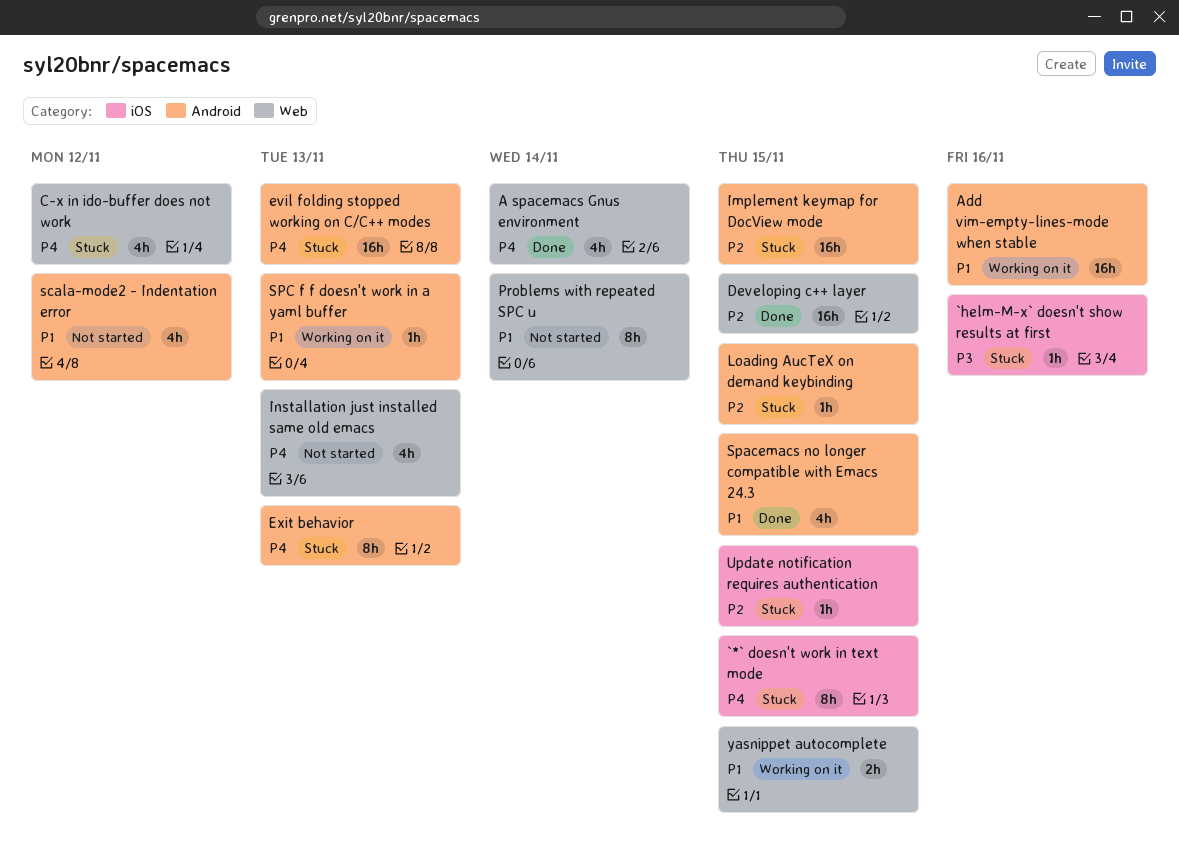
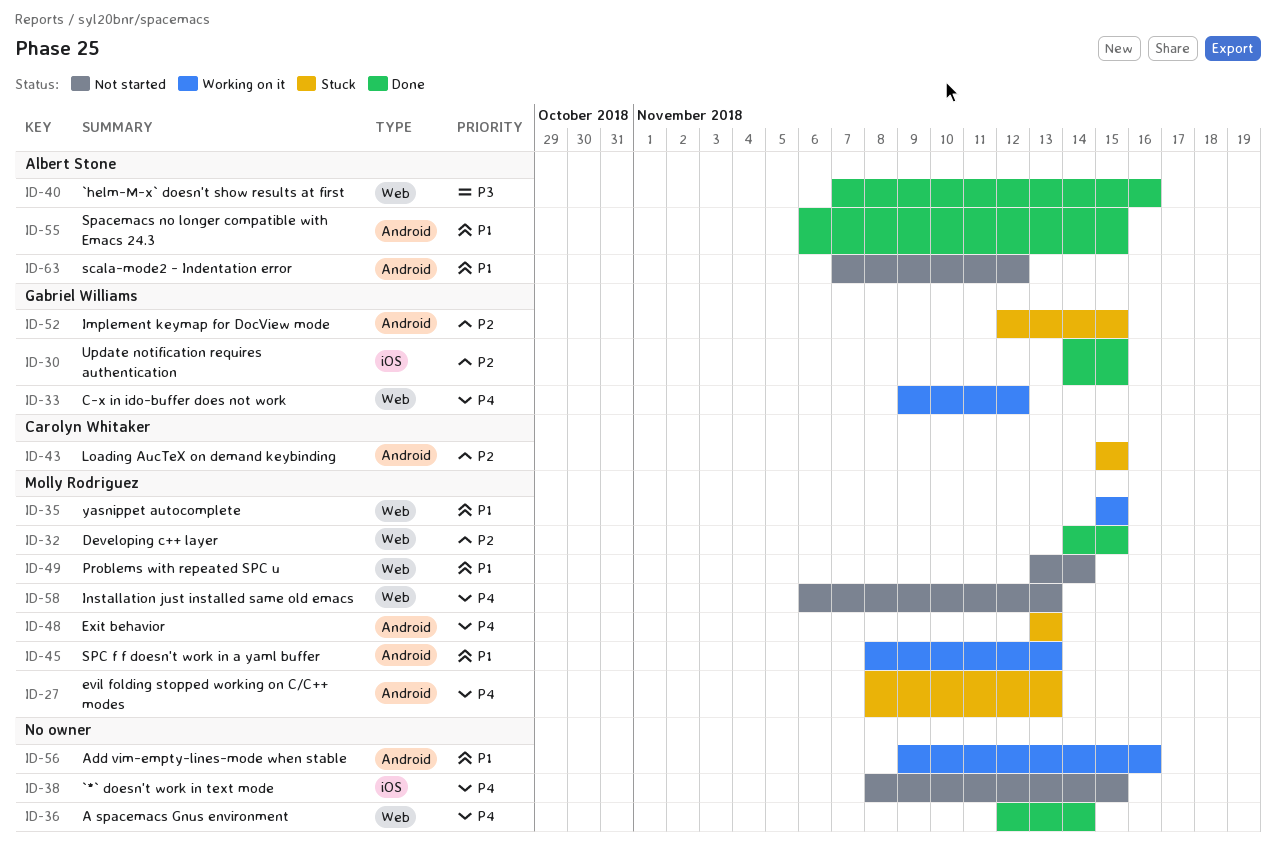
`*` doesn't work in text mode, status: Stuck -> Not started
`helm-M-x` doesn't show results at first, status: Stuck -> Done
`helm-M-x` doesn't show results at first, label: iOS -> Web
C-x in ido-buffer does not work, status: Stuck -> Working on it
Update notification requires authentication, status: Stuck -> Done

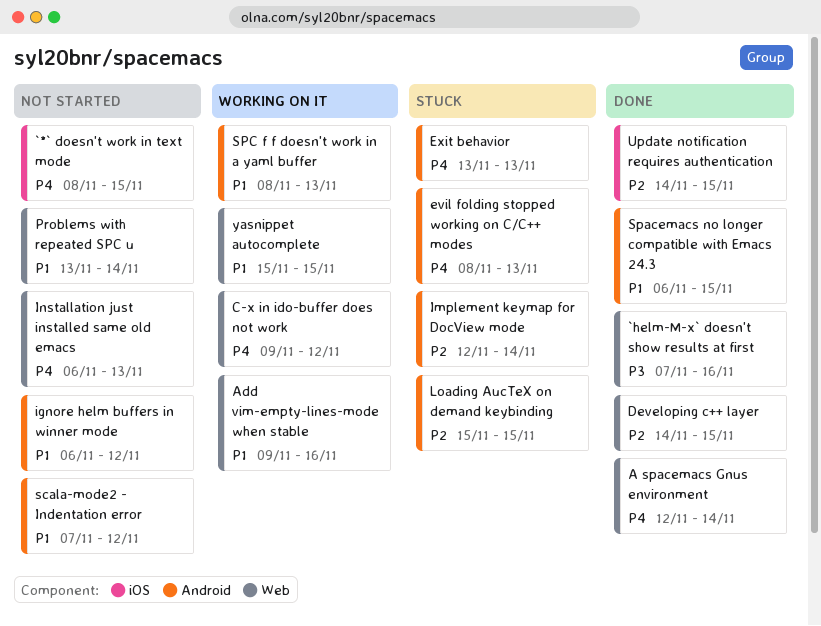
Add vim-empty-lines-mode when stable, label: Android -> Web
ignore helm buffers in winner mode: none -> present
Implement keymap for DocView mode, due: Nov 15 -> Nov 14

